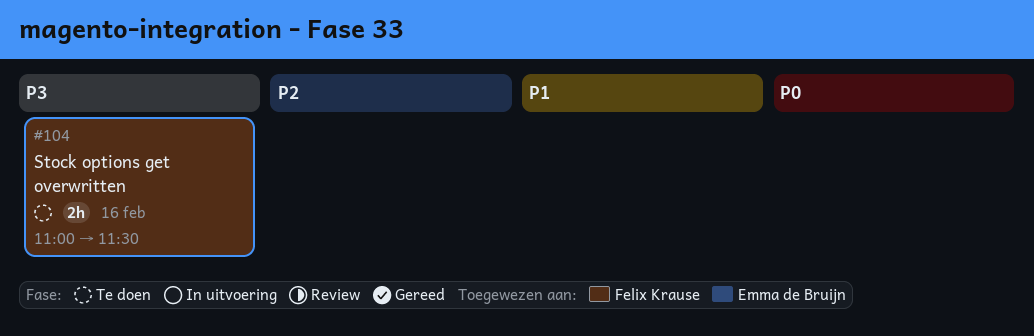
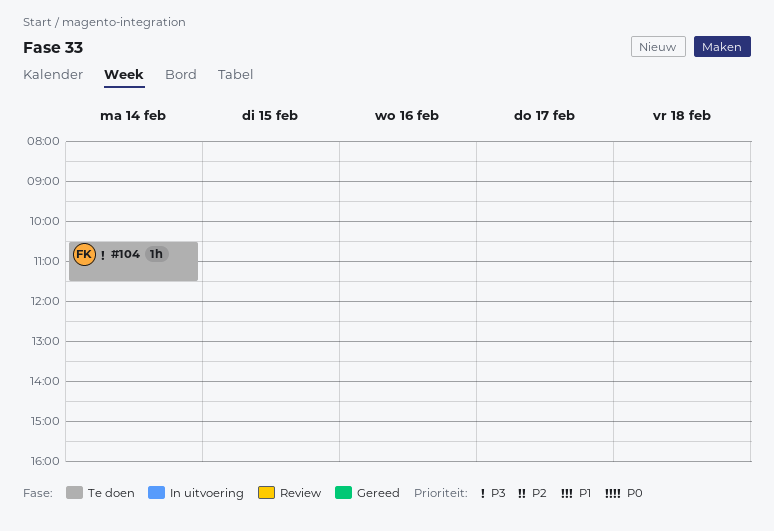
#104, estimate: 2h -> 1h
#104, day: Feb 16 -> Feb 14
#104, begins: 11:00 -> 10:30

